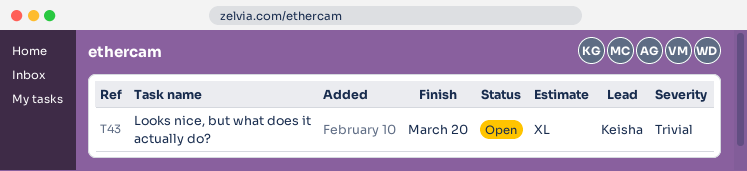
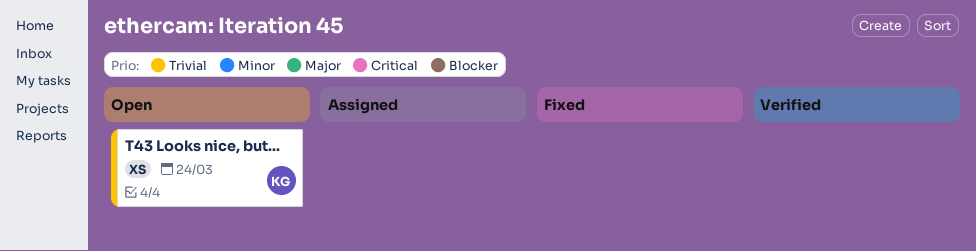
T43, estimate: XL -> XS
T43, due: Mar 20 -> Mar 24

